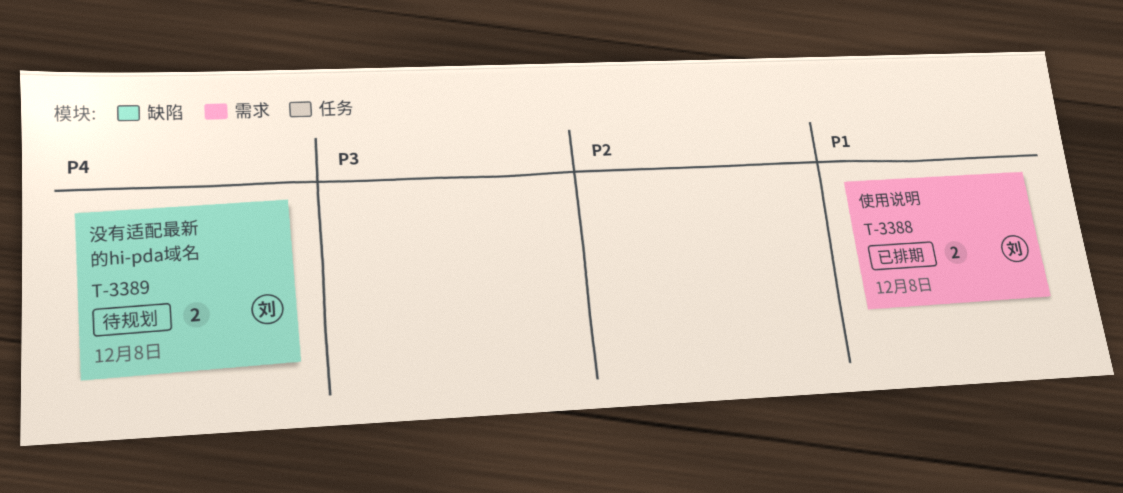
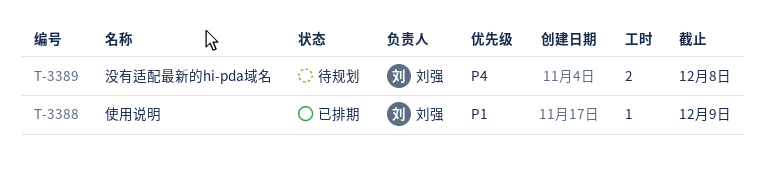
T-3388, estimate: 2 -> 1
T-3388, due: Dec 8 -> Dec 9

